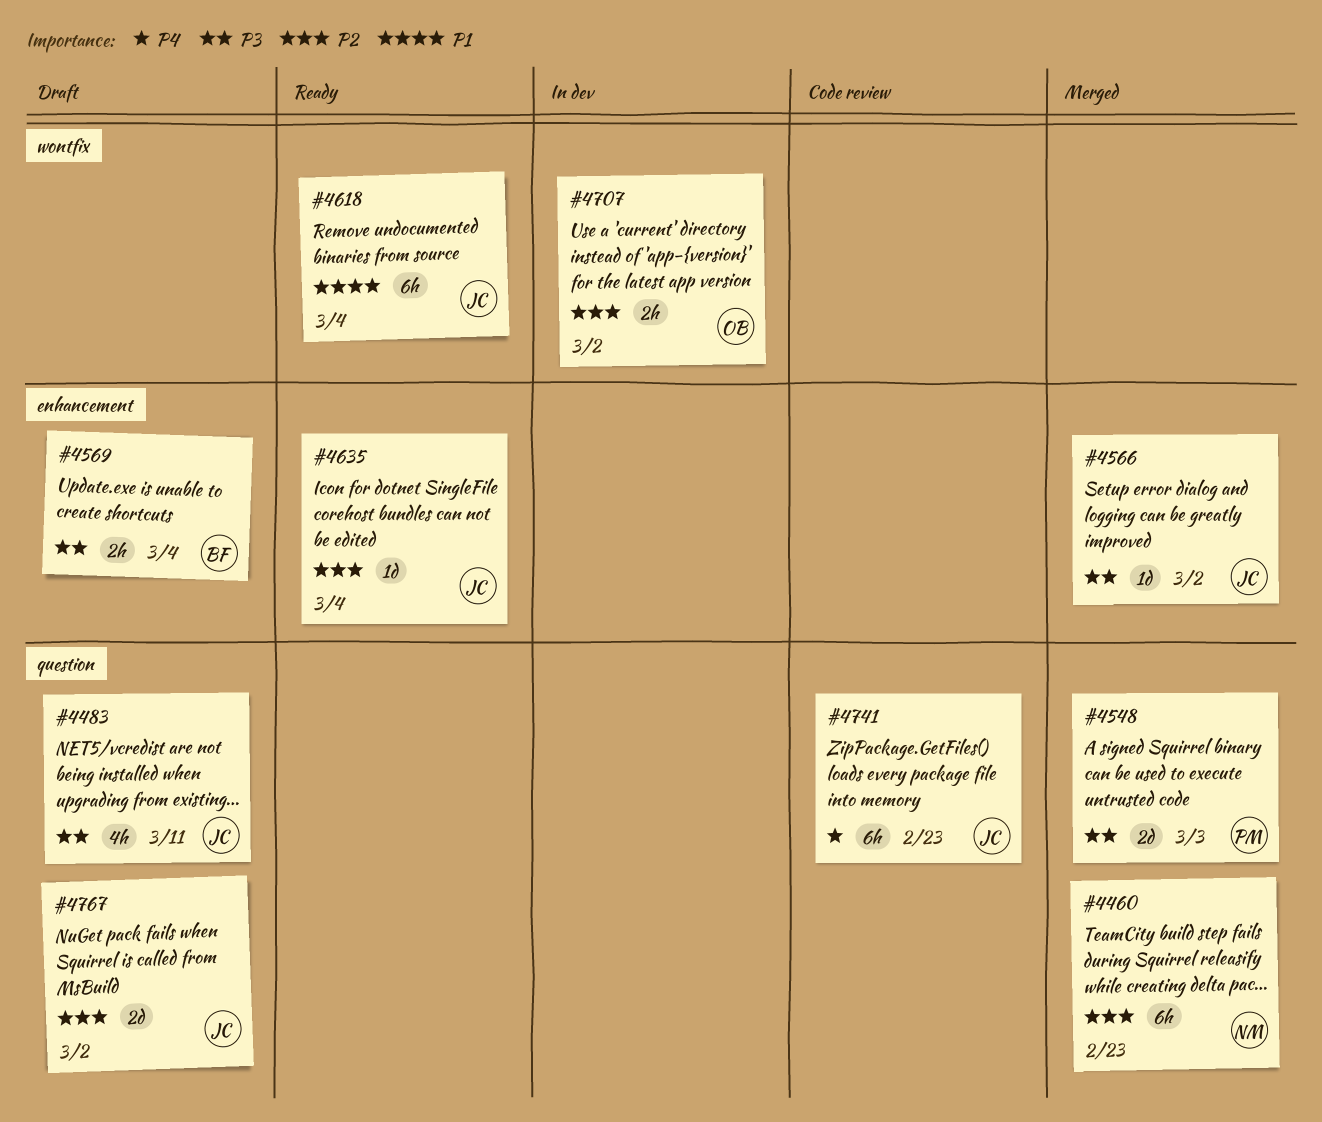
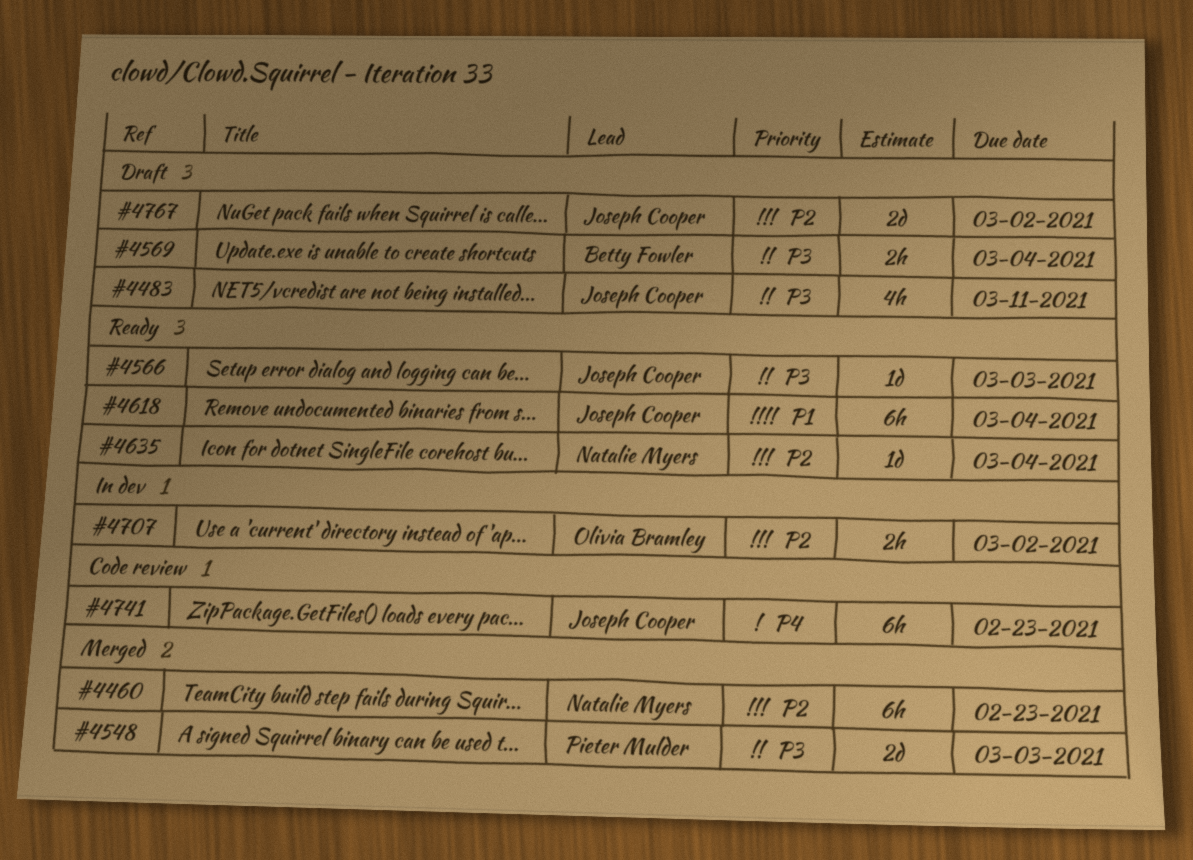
#4566, status: Merged -> Ready
#4566, due: Mar 2 -> Mar 3
#4635, owner: Joseph Cooper -> Natalie Myers

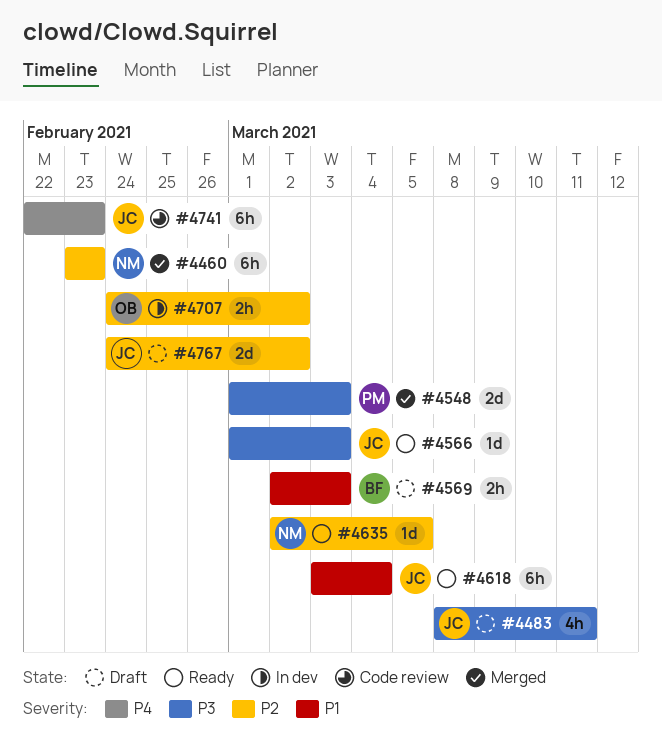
#4569, priority: P3 -> P1
#4569, due: Mar 4 -> Mar 3
#4635, due: Mar 4 -> Mar 5

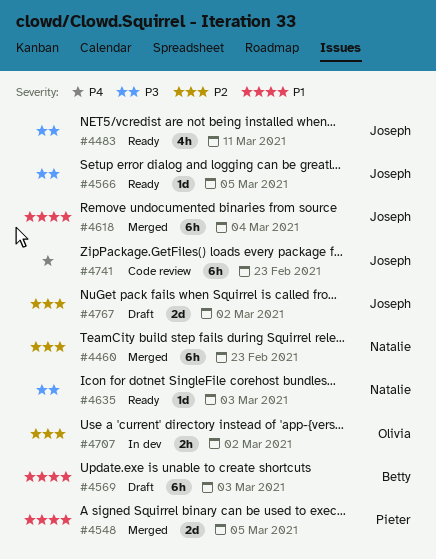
#4483, status: Draft -> Ready
#4548, priority: P3 -> P1
#4548, due: Mar 3 -> Mar 5
#4566, due: Mar 3 -> Mar 5
#4569, estimate: 2h -> 6h
#4618, status: Ready -> Merged
#4635, priority: P2 -> P3
#4635, due: Mar 5 -> Mar 3

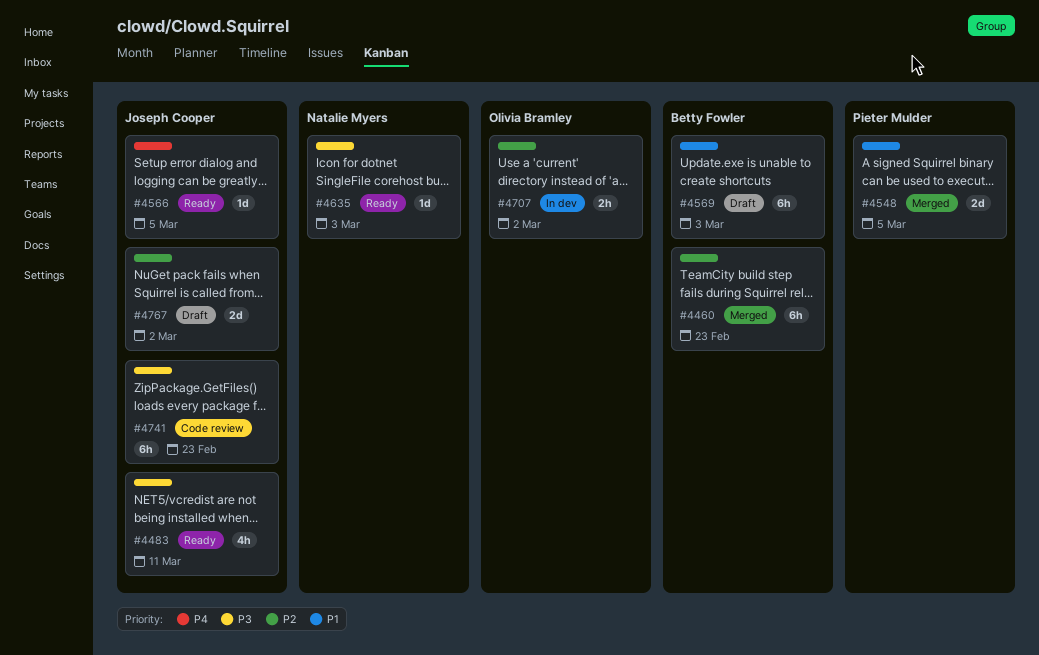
#4460, owner: Natalie Myers -> Betty Fowler
#4566, priority: P3 -> P4
#4618: present -> none
#4741, priority: P4 -> P3

